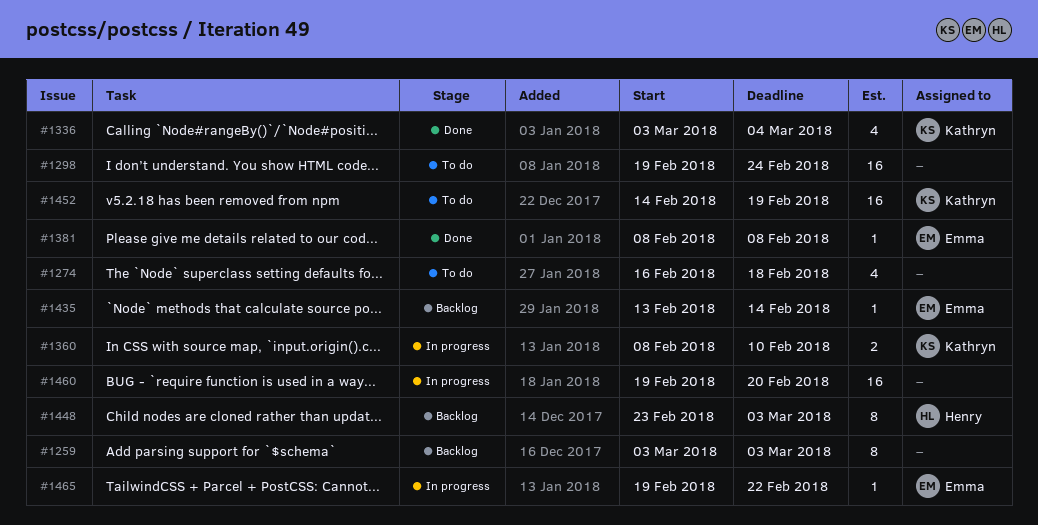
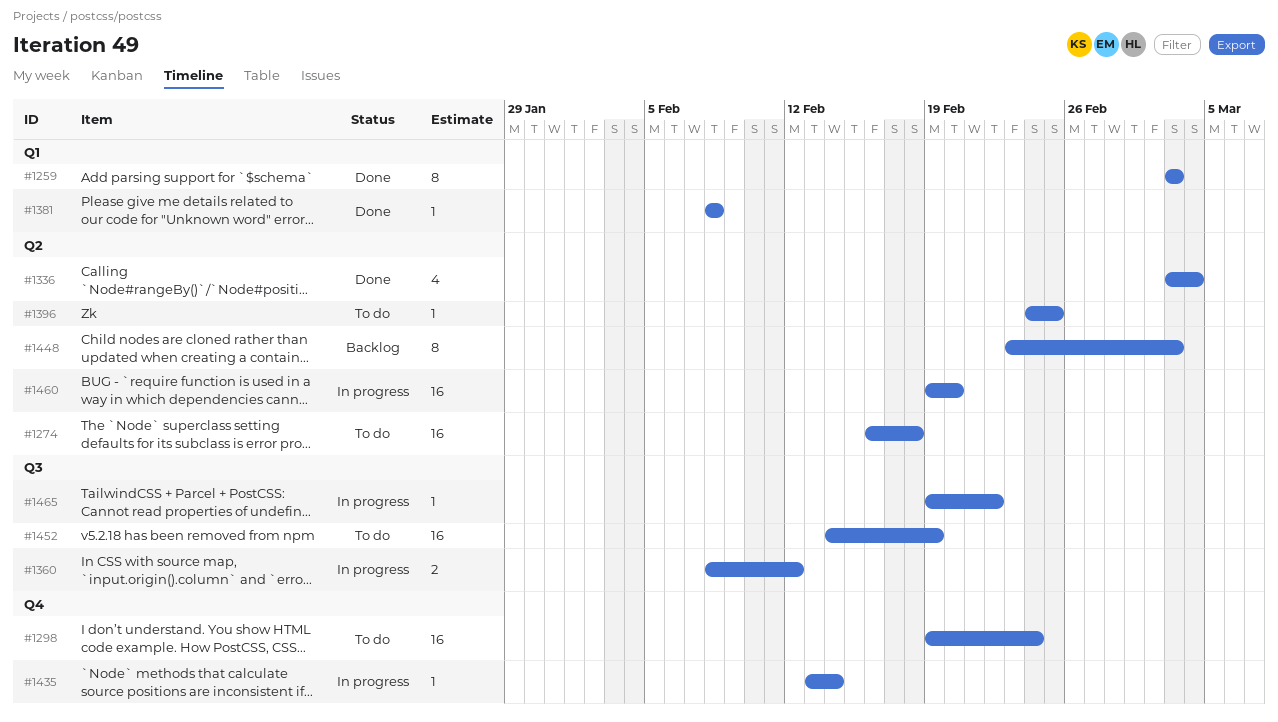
#1259, status: Backlog -> Done
#1274, estimate: 4 -> 16
#1360, due: Feb 10 -> Feb 12
#1396: none -> present
#1435, status: Backlog -> In progress

